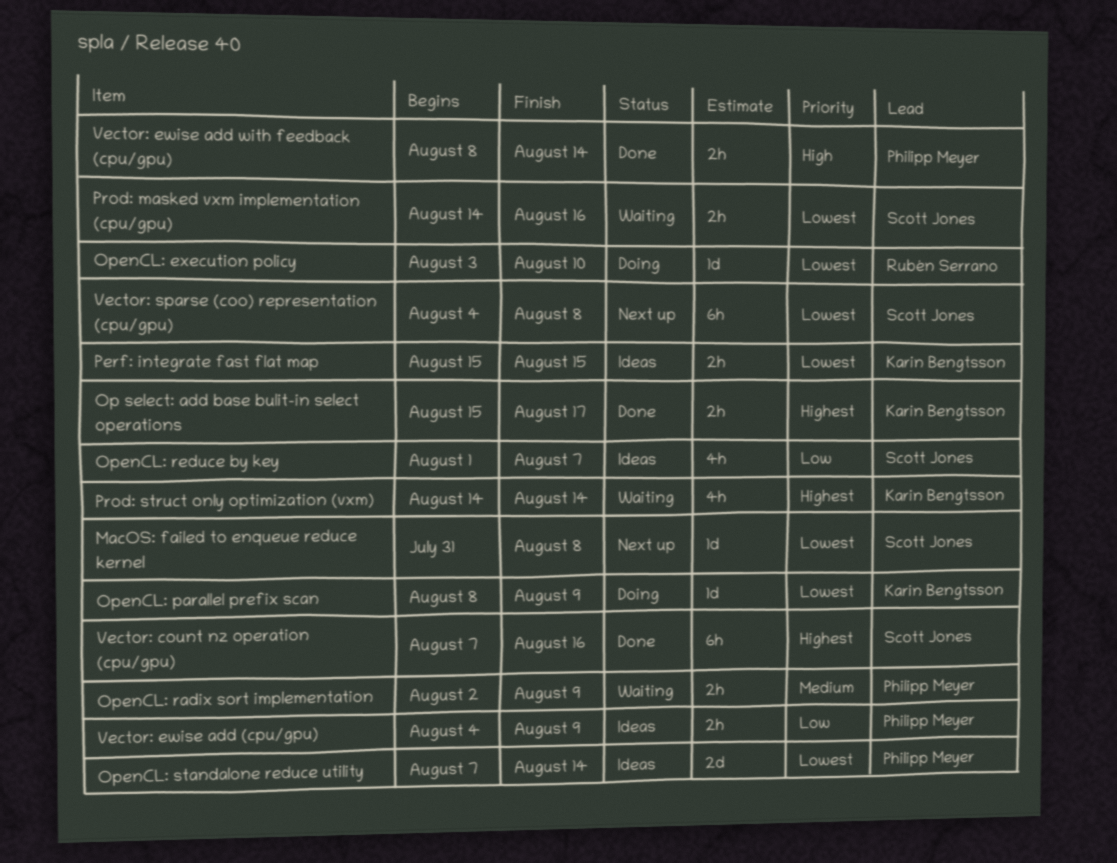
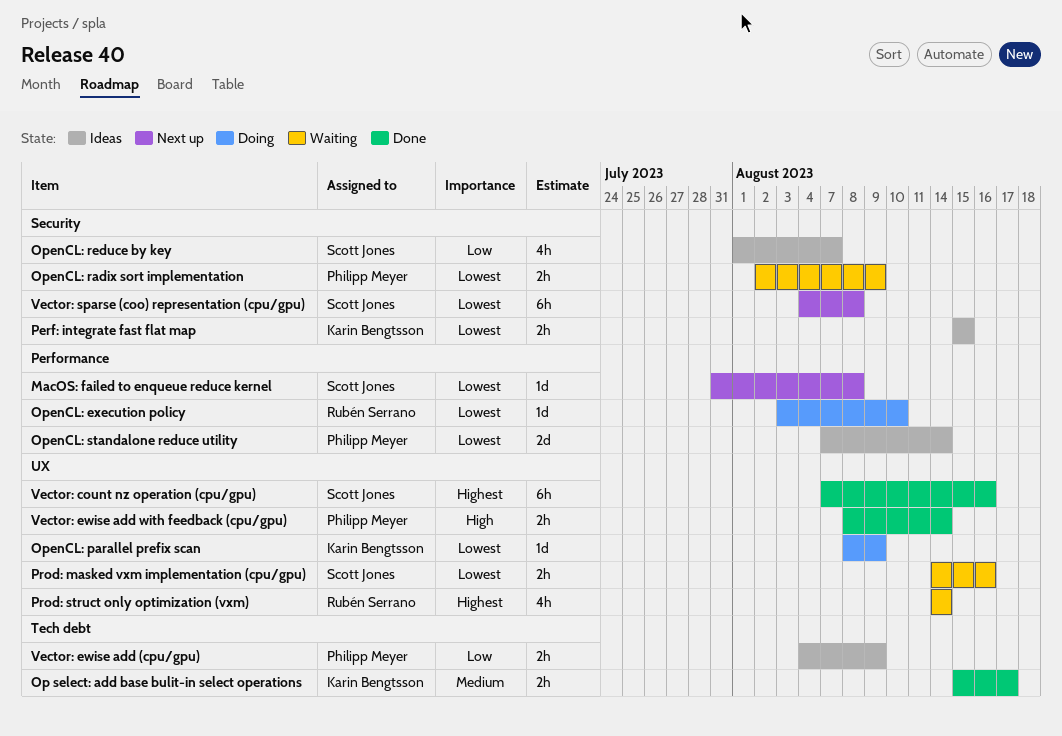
Op select: add base bulit-in select operations, priority: Highest -> Medium
OpenCL: radix sort implementation, priority: Medium -> Lowest
Prod: struct only optimization (vxm), owner: Karin Bengtsson -> Rubén Serrano

